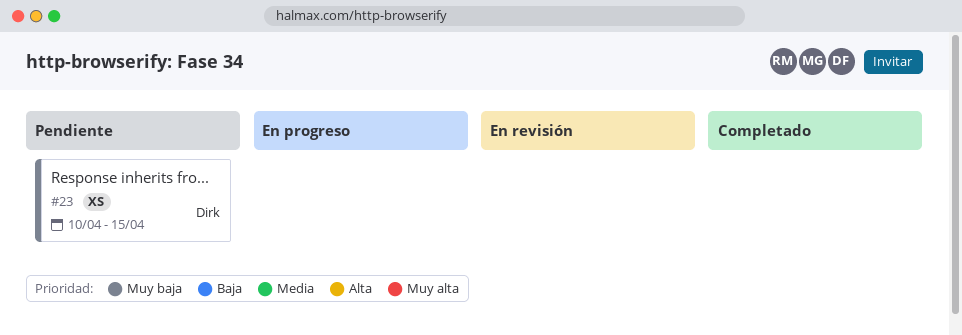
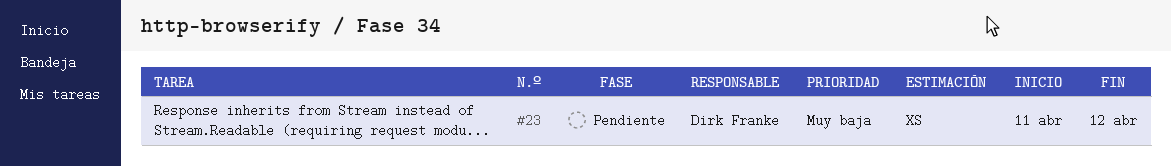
#23, start: Apr 10 -> Apr 11
#23, due: Apr 15 -> Apr 12

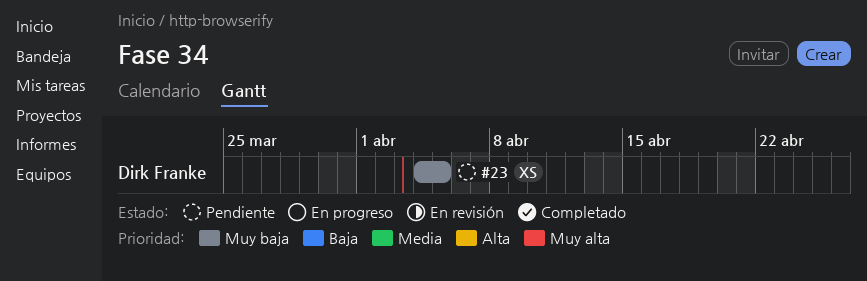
#23, start: Apr 11 -> Apr 4
#23, due: Apr 12 -> Apr 5

